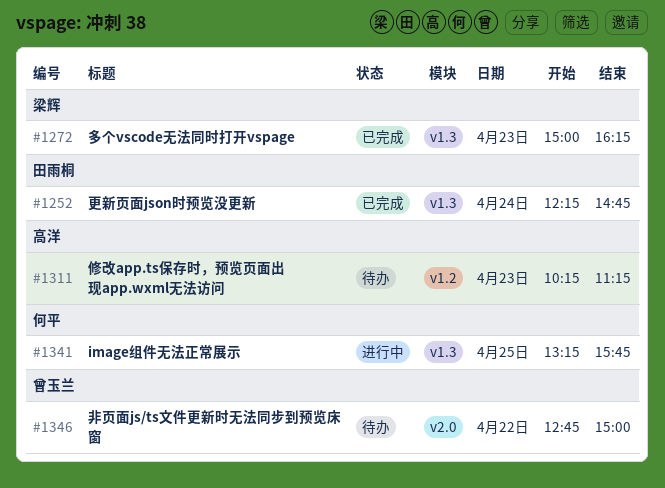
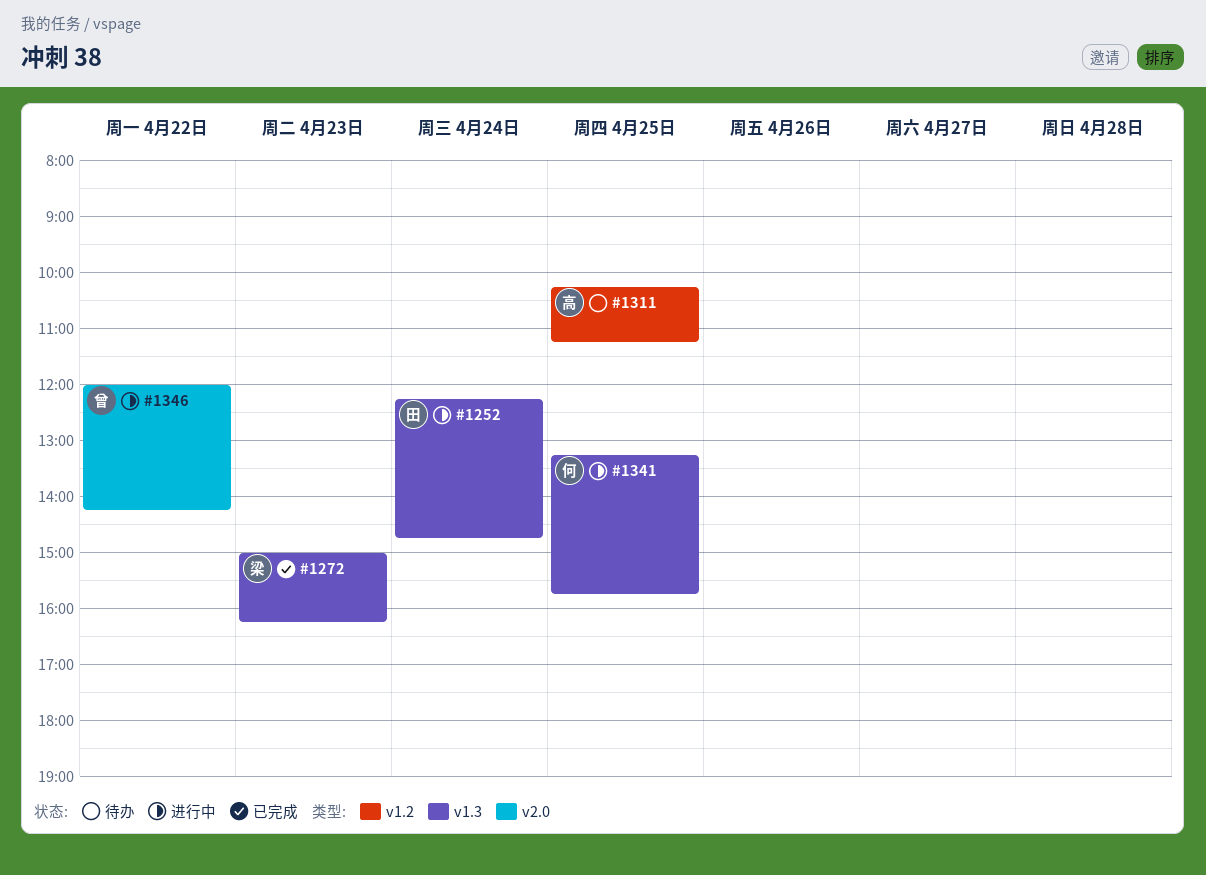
#1252, status: 已完成 -> 进行中
#1311, day: Apr 23 -> Apr 25
#1346, status: 待办 -> 进行中
#1346, begins: 12:45 -> 12:00
#1346, ends: 15:00 -> 14:15

